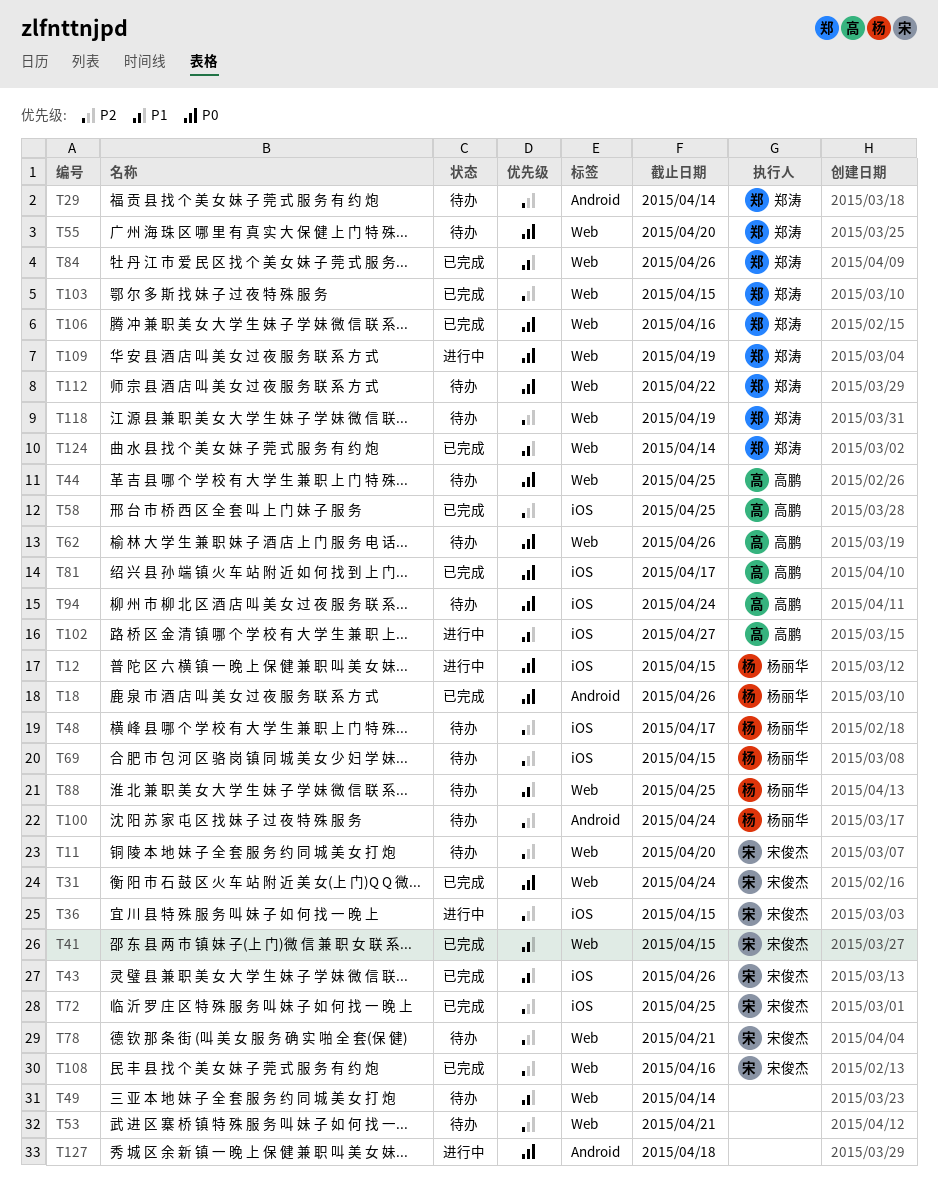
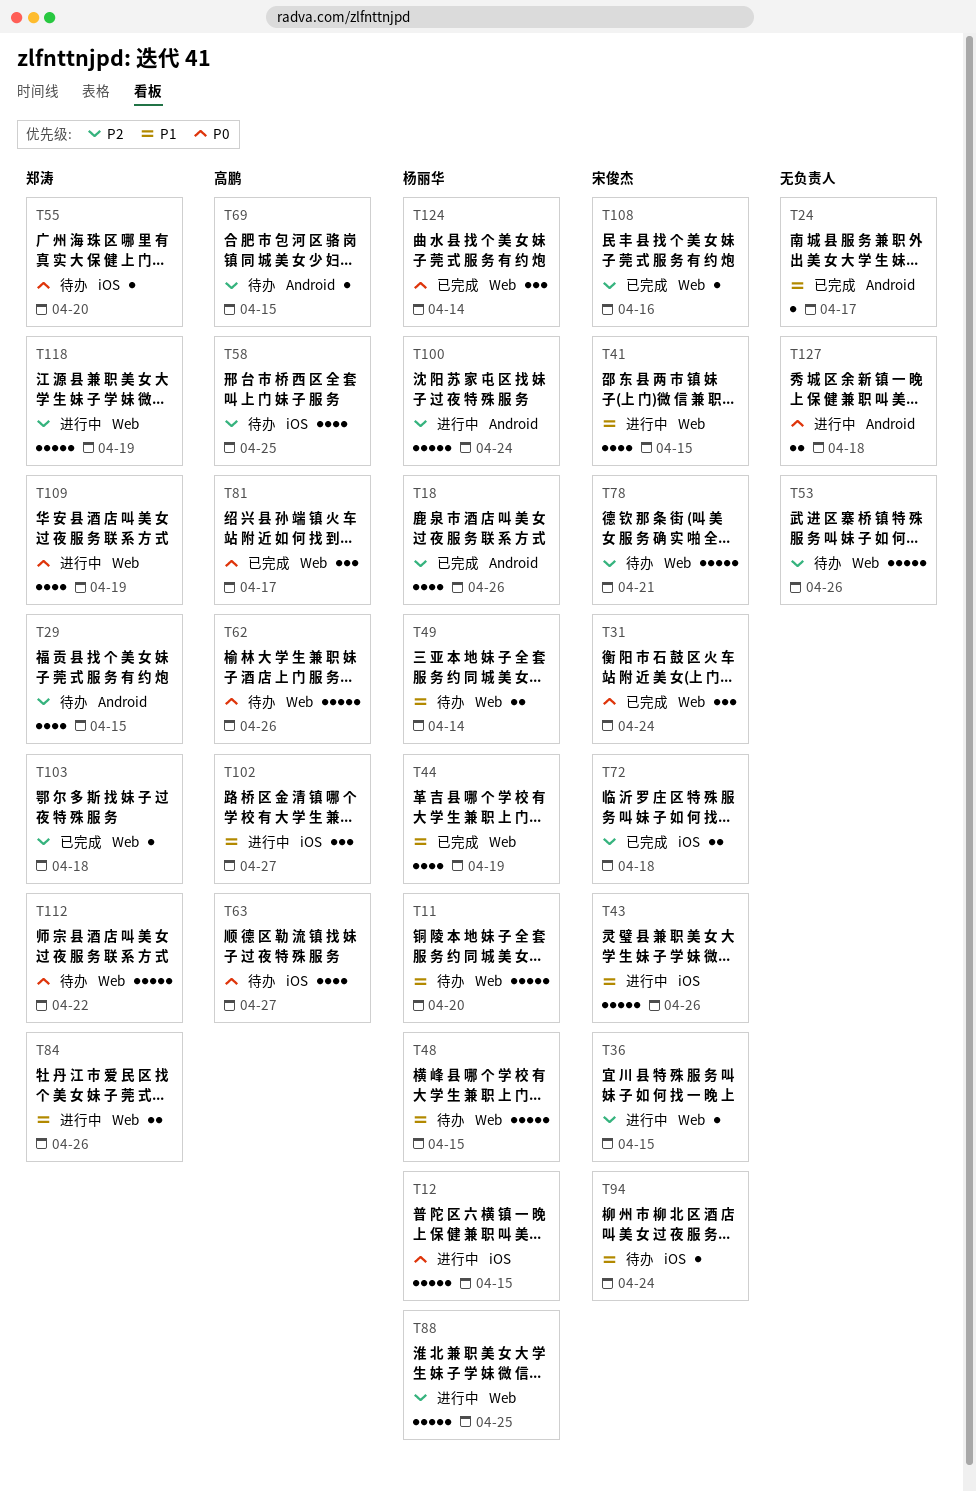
T11, owner: 宋俊杰 -> 杨丽华
T11, priority: P2 -> P1
T18, priority: P0 -> P2
T24: none -> present
T29, due: Apr 14 -> Apr 15
T36, label: iOS -> Web
T41, status: 已完成 -> 进行中
T43, status: 已完成 -> 进行中
T44, status: 待办 -> 已完成
T44, owner: 高鹏 -> 杨丽华
T44, priority: P0 -> P1
T44, due: Apr 25 -> Apr 19
T48, priority: P2 -> P1
T48, label: iOS -> Web
T48, due: Apr 17 -> Apr 15
T49, owner: none -> 杨丽华
T53, due: Apr 21 -> Apr 26
T55, label: Web -> iOS
T58, status: 已完成 -> 待办
T63: none -> present
T69, owner: 杨丽华 -> 高鹏
T69, label: iOS -> Android
T72, due: Apr 25 -> Apr 18
T81, label: iOS -> Web
T84, status: 已完成 -> 进行中
T88, status: 待办 -> 进行中
T88, priority: P1 -> P2
T94, owner: 高鹏 -> 宋俊杰
T94, priority: P0 -> P1
T100, status: 待办 -> 进行中
T103, due: Apr 15 -> Apr 18
T106: present -> none
T118, status: 待办 -> 进行中
T124, owner: 郑涛 -> 杨丽华
T124, priority: P1 -> P0

